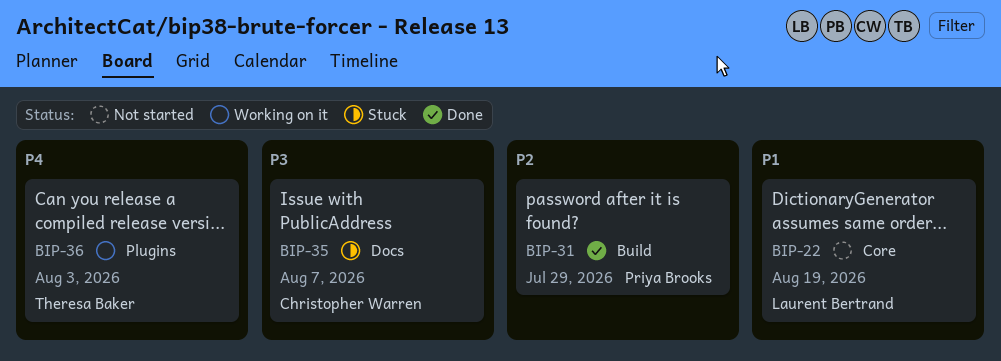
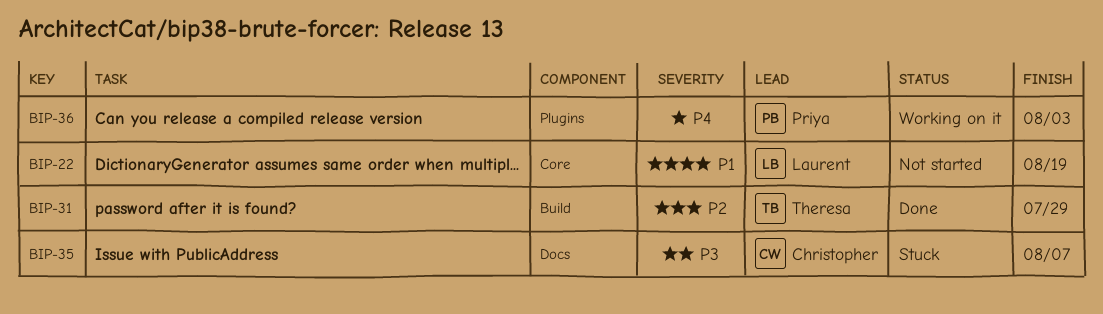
BIP-31, owner: Priya Brooks -> Theresa Baker
BIP-36, owner: Theresa Baker -> Priya Brooks

